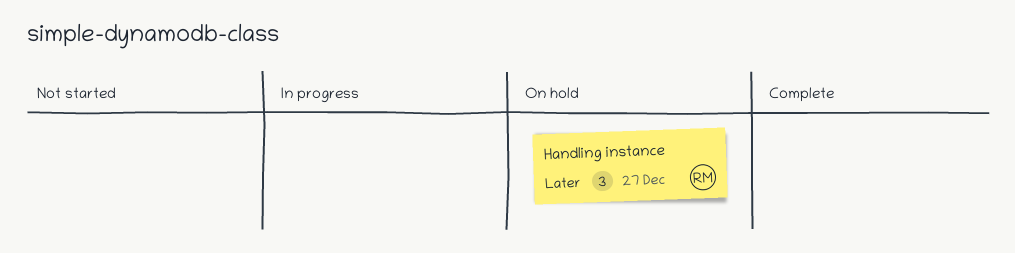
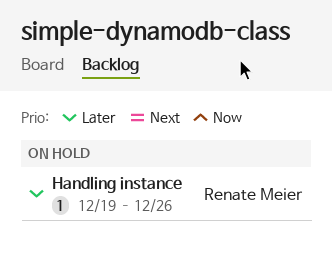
Handling instance, estimate: 3 -> 1
Handling instance, due: Dec 27 -> Dec 26

